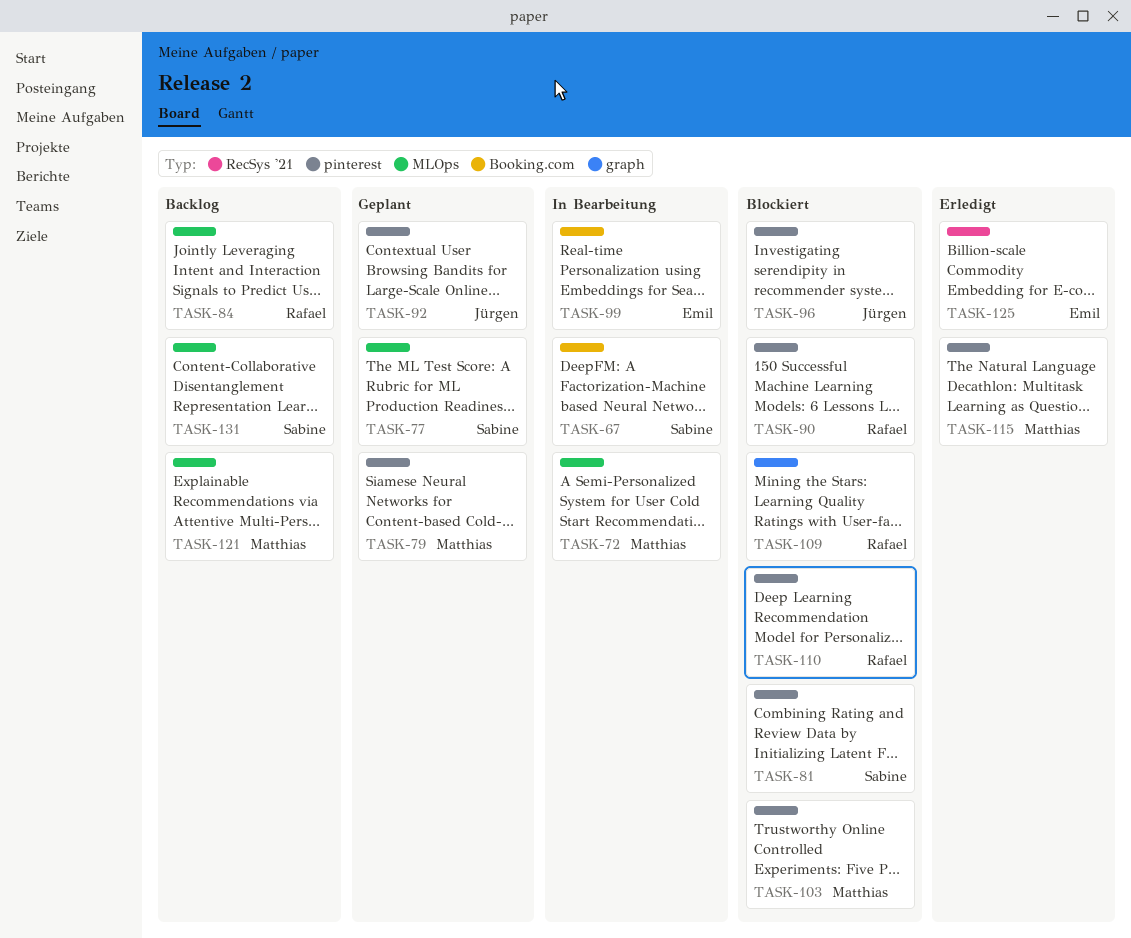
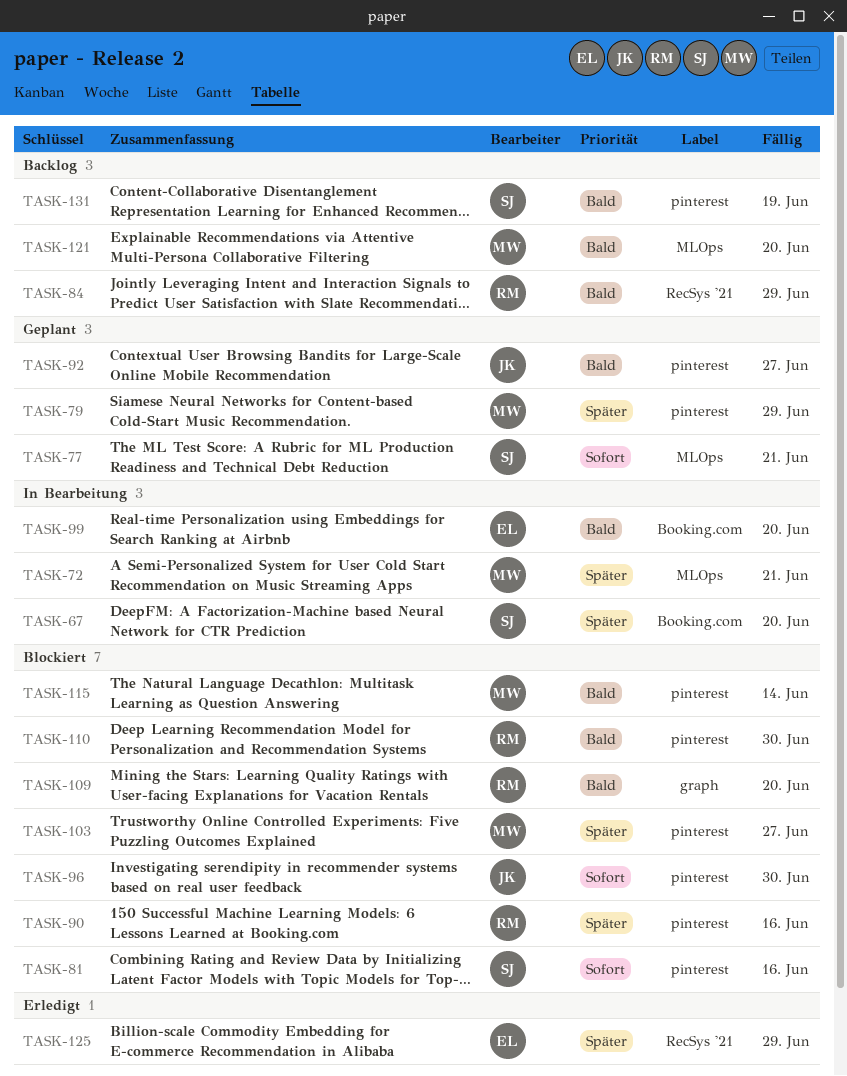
TASK-84, label: MLOps -> RecSys '21
TASK-115, status: Erledigt -> Blockiert
TASK-131, label: MLOps -> pinterest

